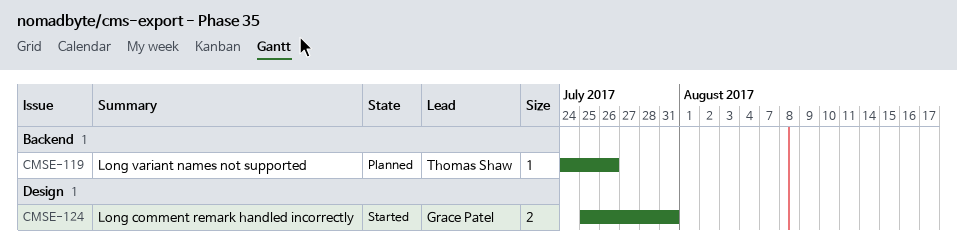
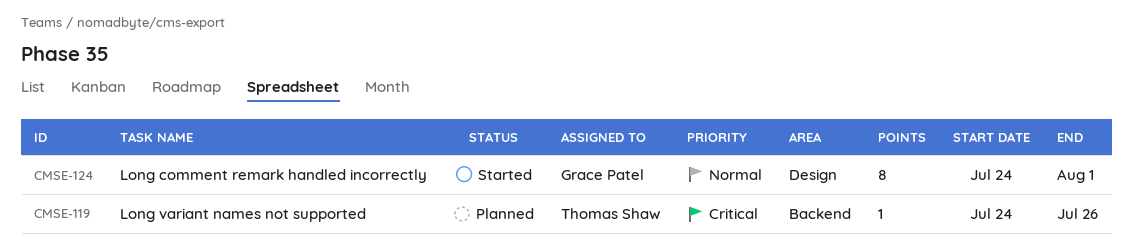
CMSE-124, estimate: 2 -> 8
CMSE-124, start: Jul 25 -> Jul 24
CMSE-124, due: Jul 31 -> Aug 1

